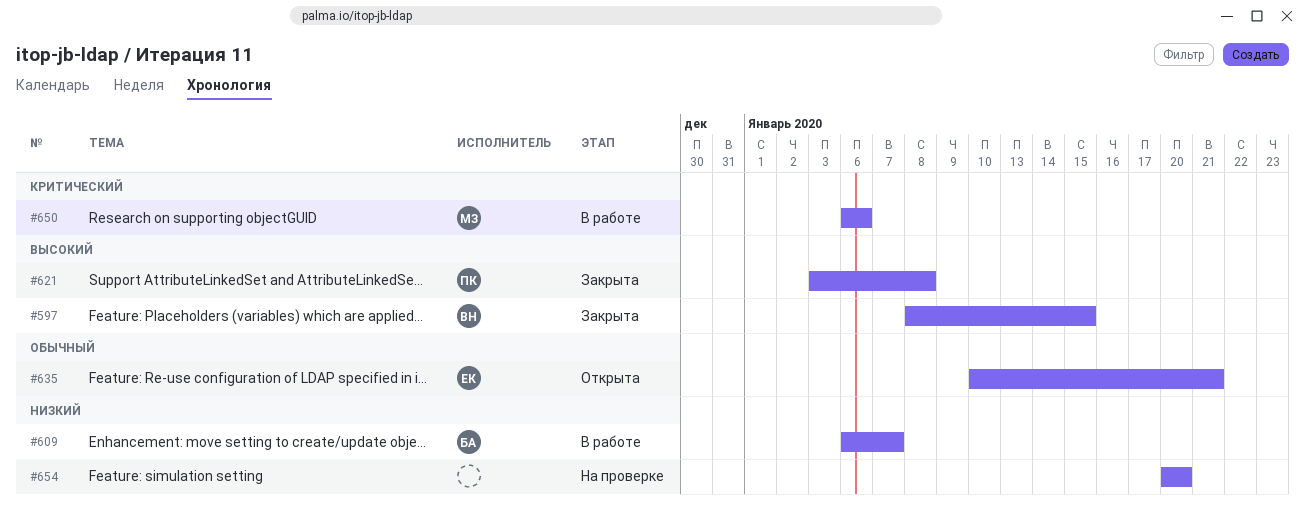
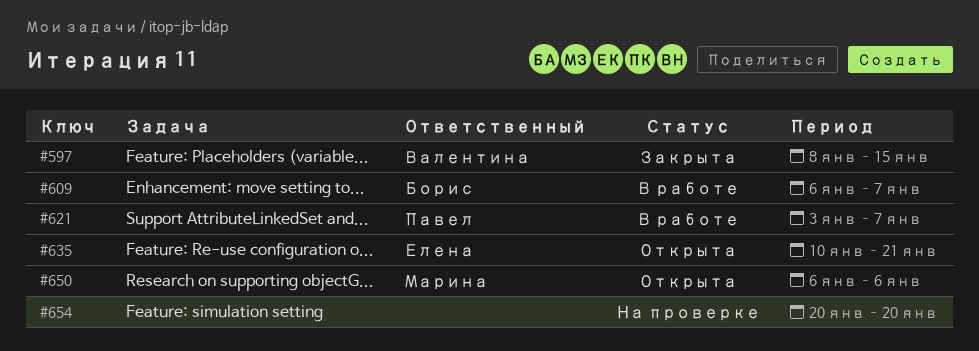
#621, status: Закрыта -> В работе
#621, due: Jan 8 -> Jan 7
#650, status: В работе -> Открыта

